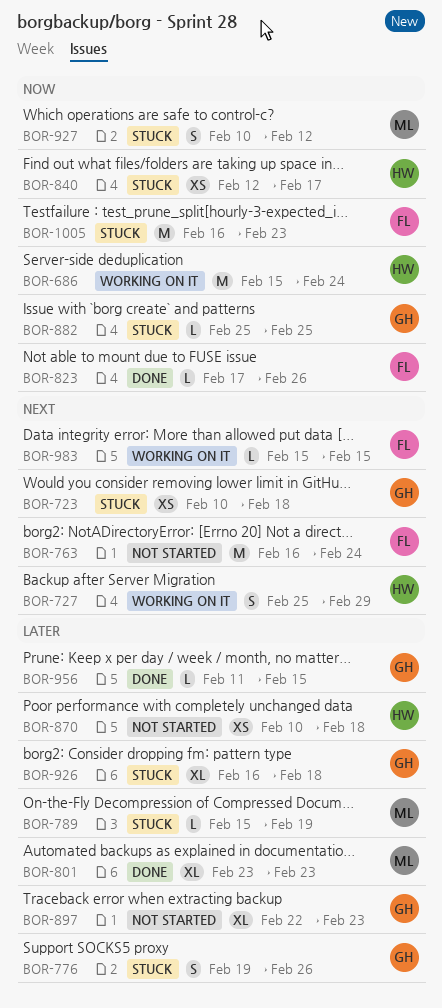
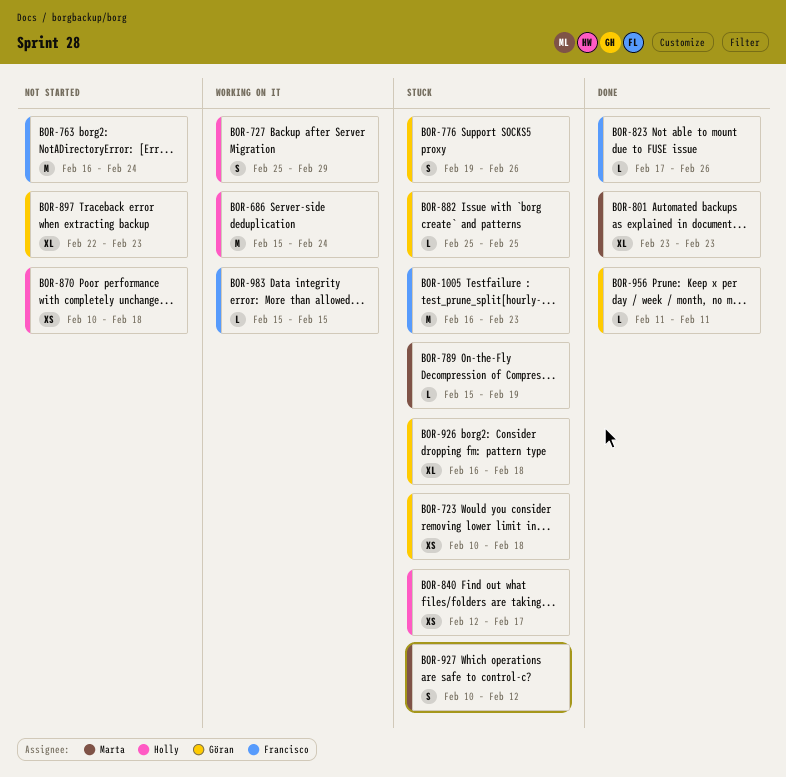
BOR-956, due: Feb 15 -> Feb 11

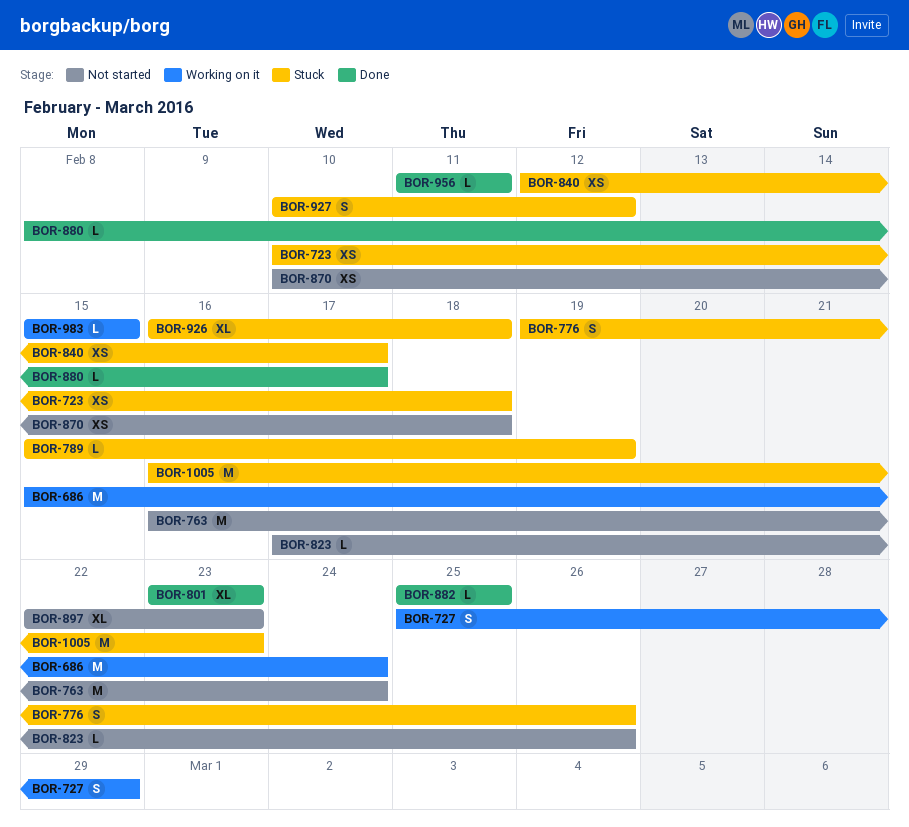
BOR-823, status: Done -> Not started
BOR-880: none -> present
BOR-882, status: Stuck -> Done

